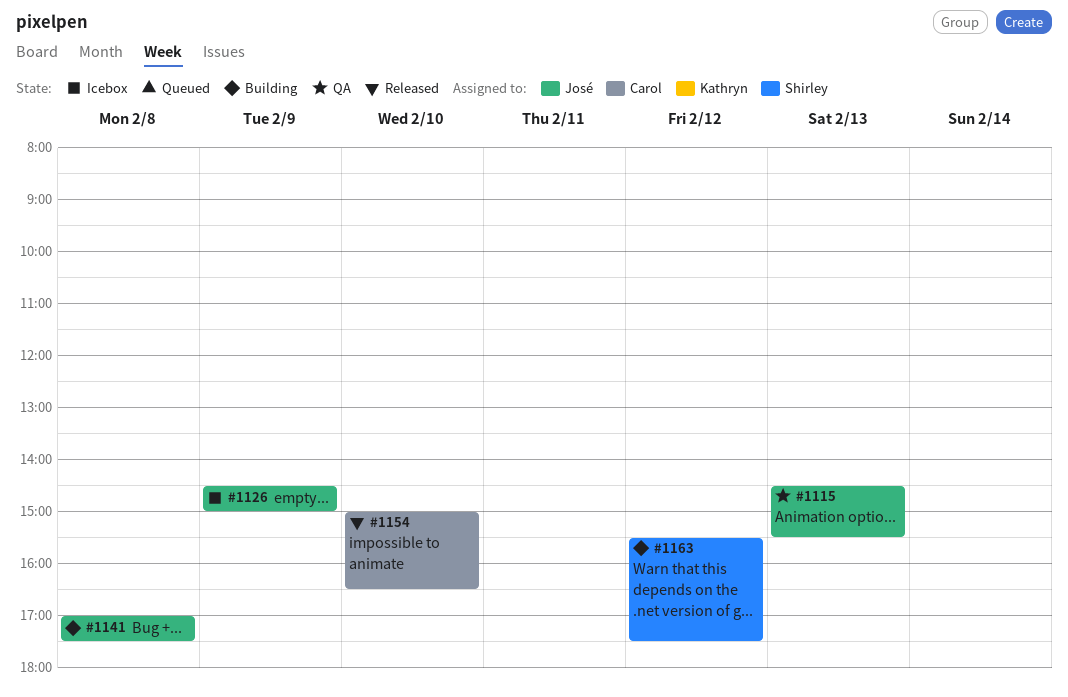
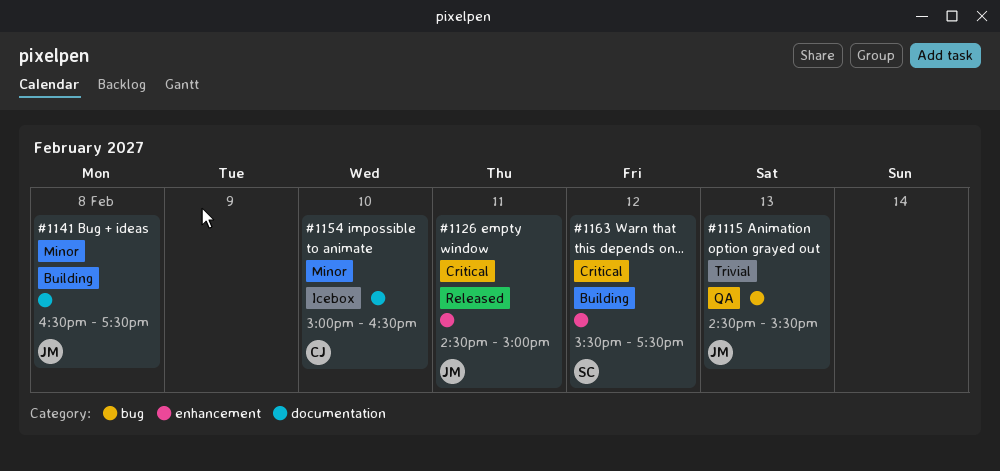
#1126, status: Icebox -> Released
#1126, day: Feb 9 -> Feb 11
#1141, begins: 17:00 -> 16:30
#1154, status: Released -> Icebox

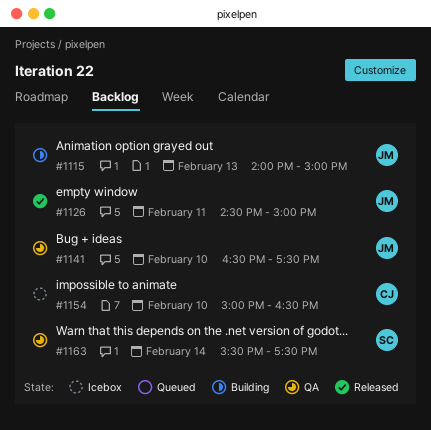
#1115, status: QA -> Building
#1115, begins: 14:30 -> 14:00
#1115, ends: 15:30 -> 15:00
#1141, status: Building -> QA
#1141, day: Feb 8 -> Feb 10
#1163, status: Building -> QA
#1163, day: Feb 12 -> Feb 14

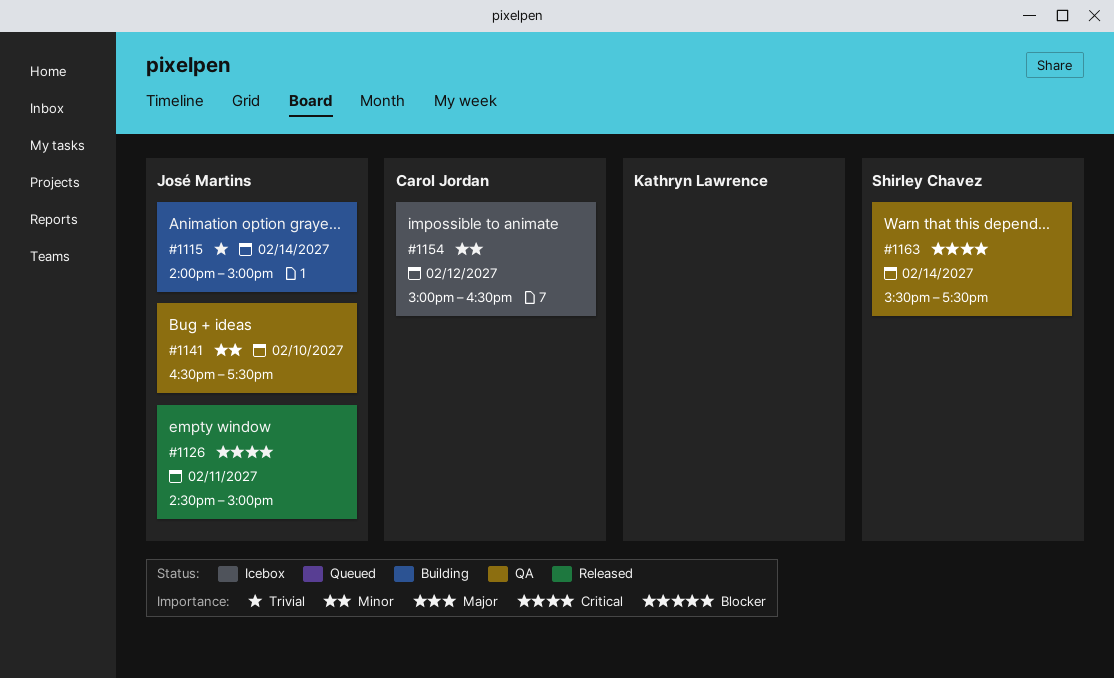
#1115, day: Feb 13 -> Feb 14
#1154, day: Feb 10 -> Feb 12

